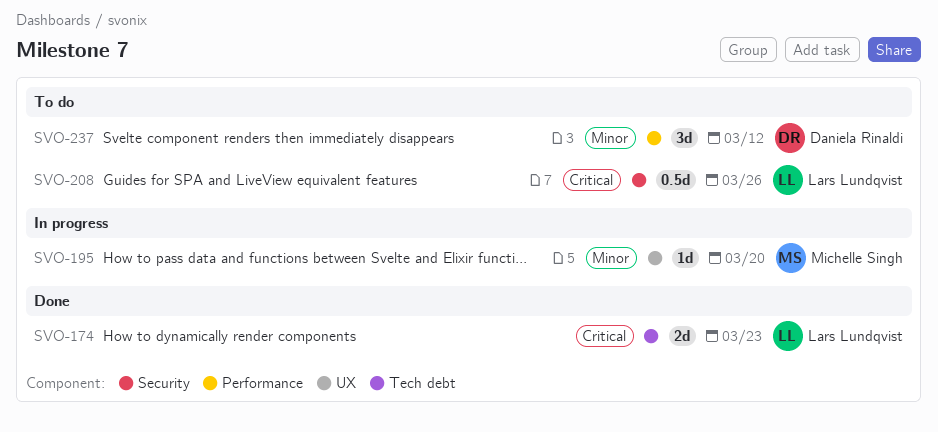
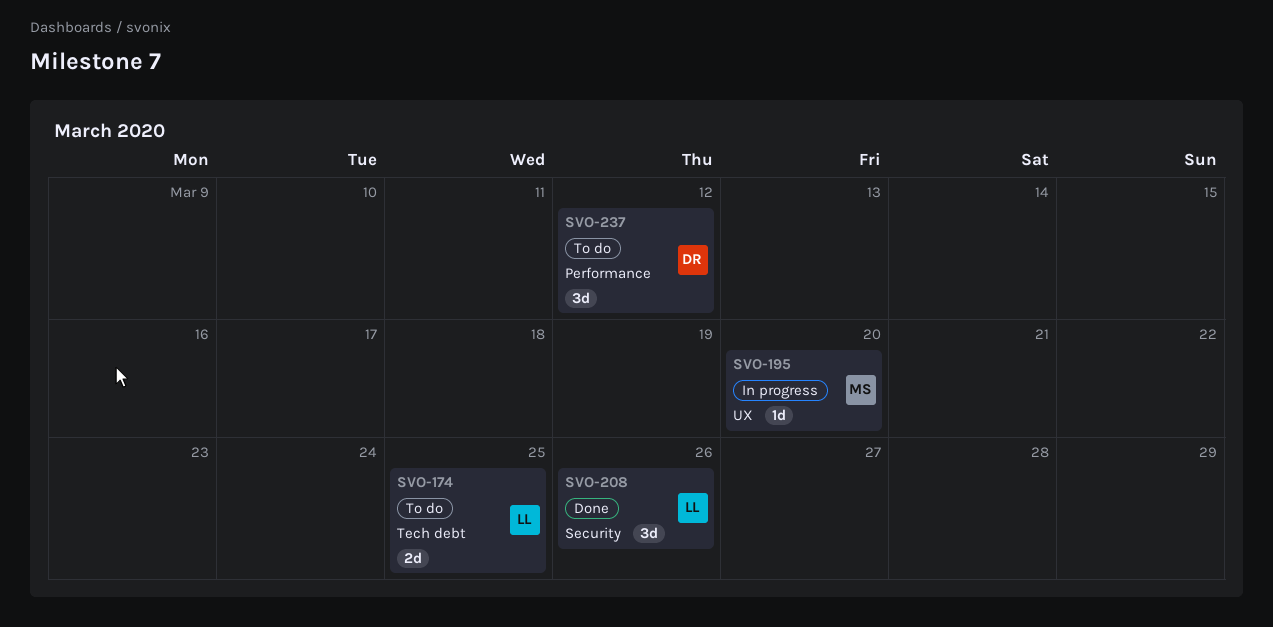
SVO-174, status: Done -> To do
SVO-174, due: Mar 23 -> Mar 25
SVO-208, status: To do -> Done
SVO-208, estimate: 0.5d -> 3d

